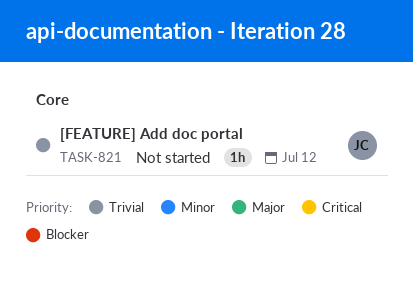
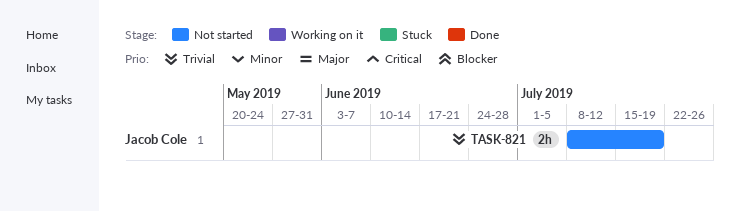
TASK-821, estimate: 1h -> 2h
TASK-821, due: Jul 12 -> Jul 19

